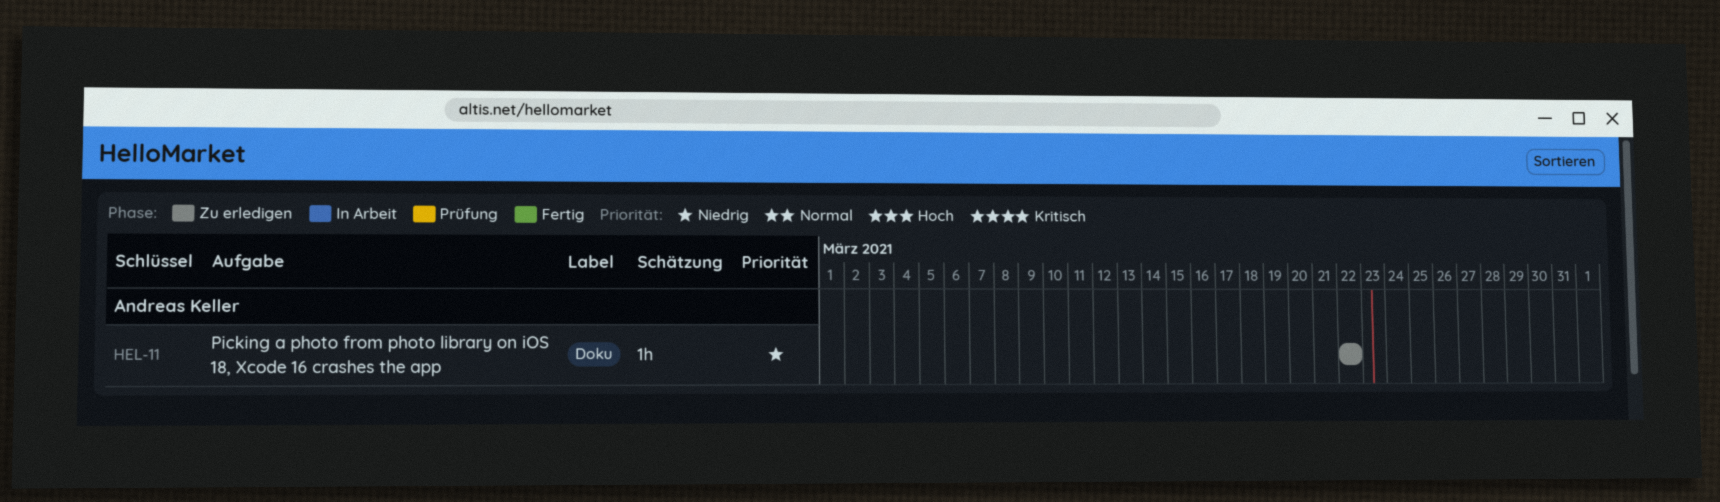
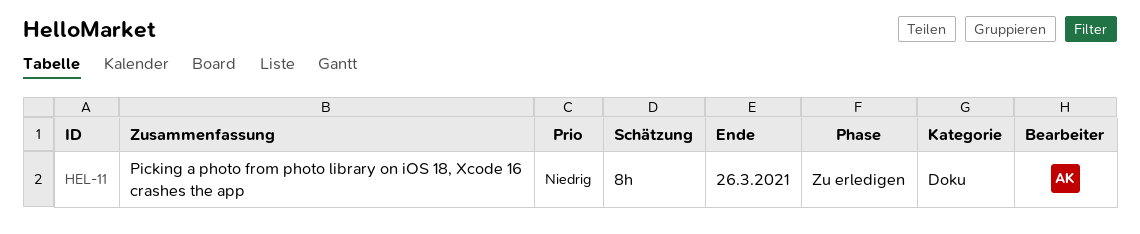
HEL-11, estimate: 1h -> 8h
HEL-11, due: Mar 22 -> Mar 26

